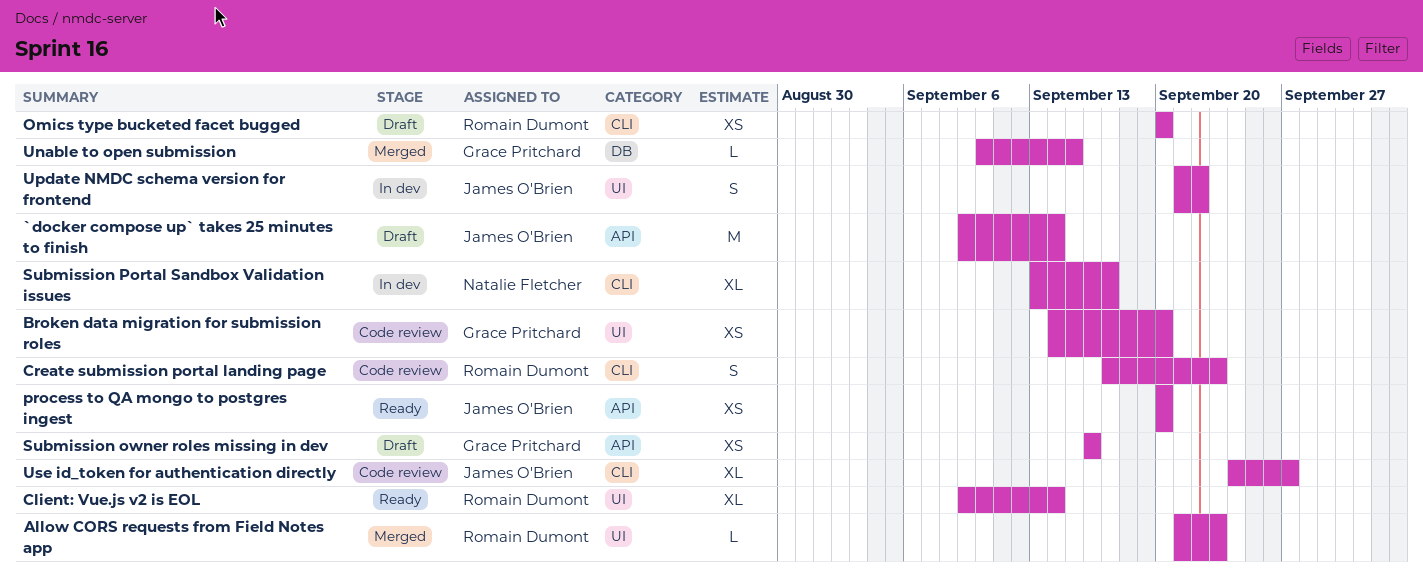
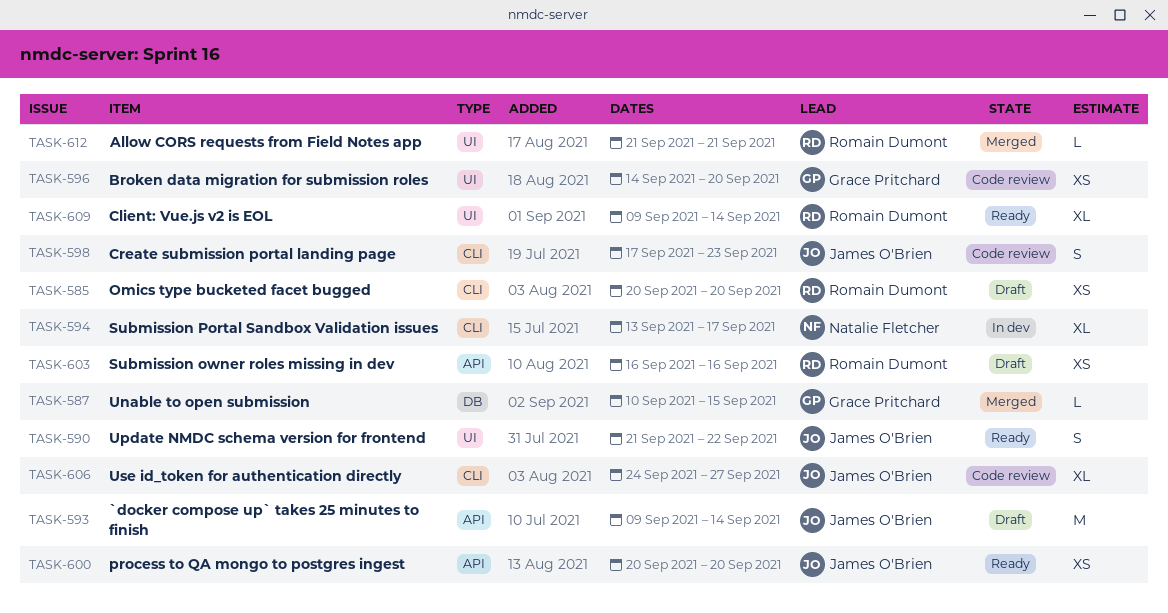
Allow CORS requests from Field Notes app, due: Sep 23 -> Sep 21
Create submission portal landing page, owner: Romain Dumont -> James O'Brien
Submission owner roles missing in dev, owner: Grace Pritchard -> Romain Dumont
Update NMDC schema version for frontend, status: In dev -> Ready

